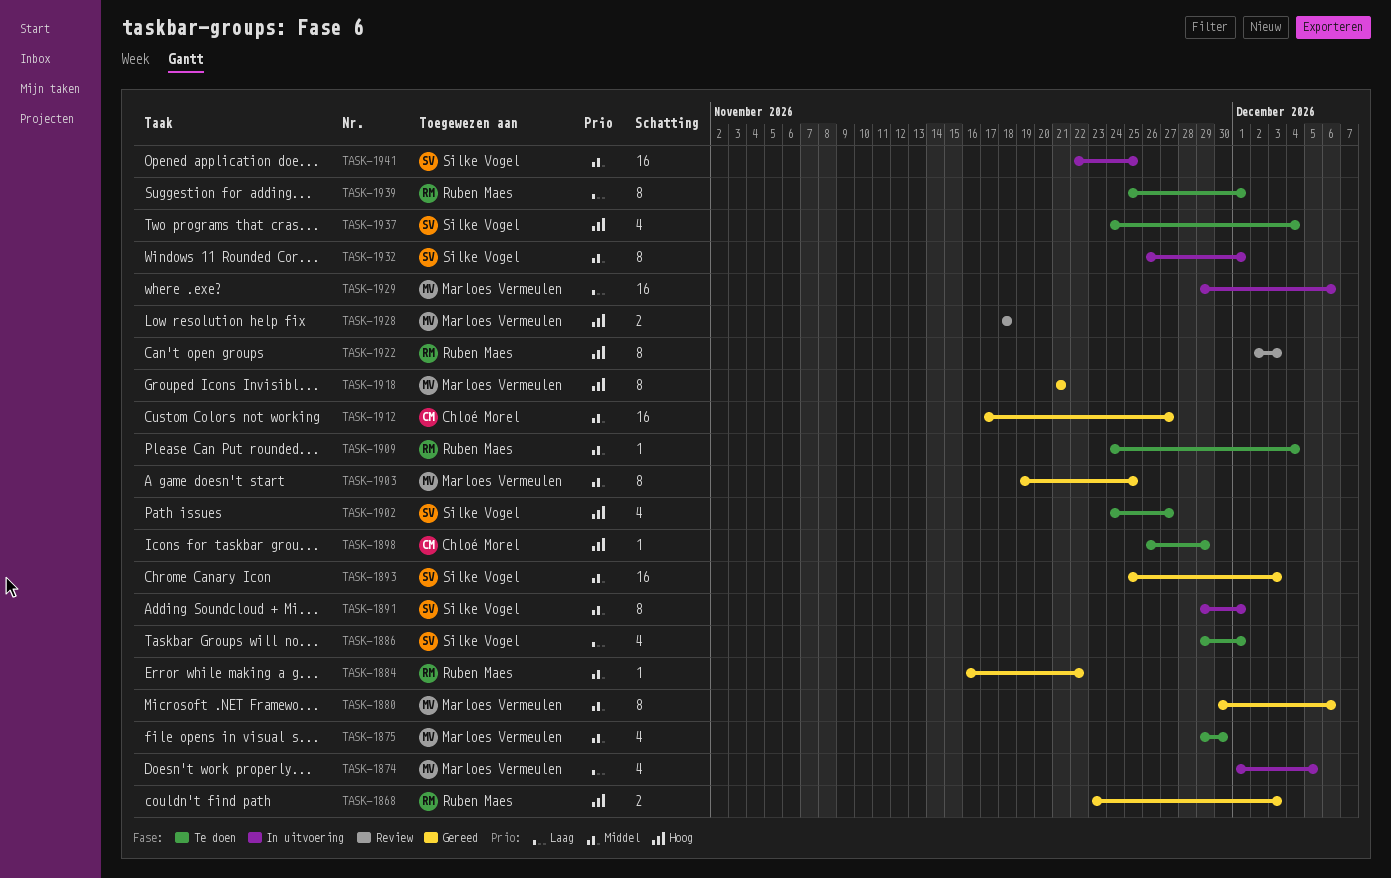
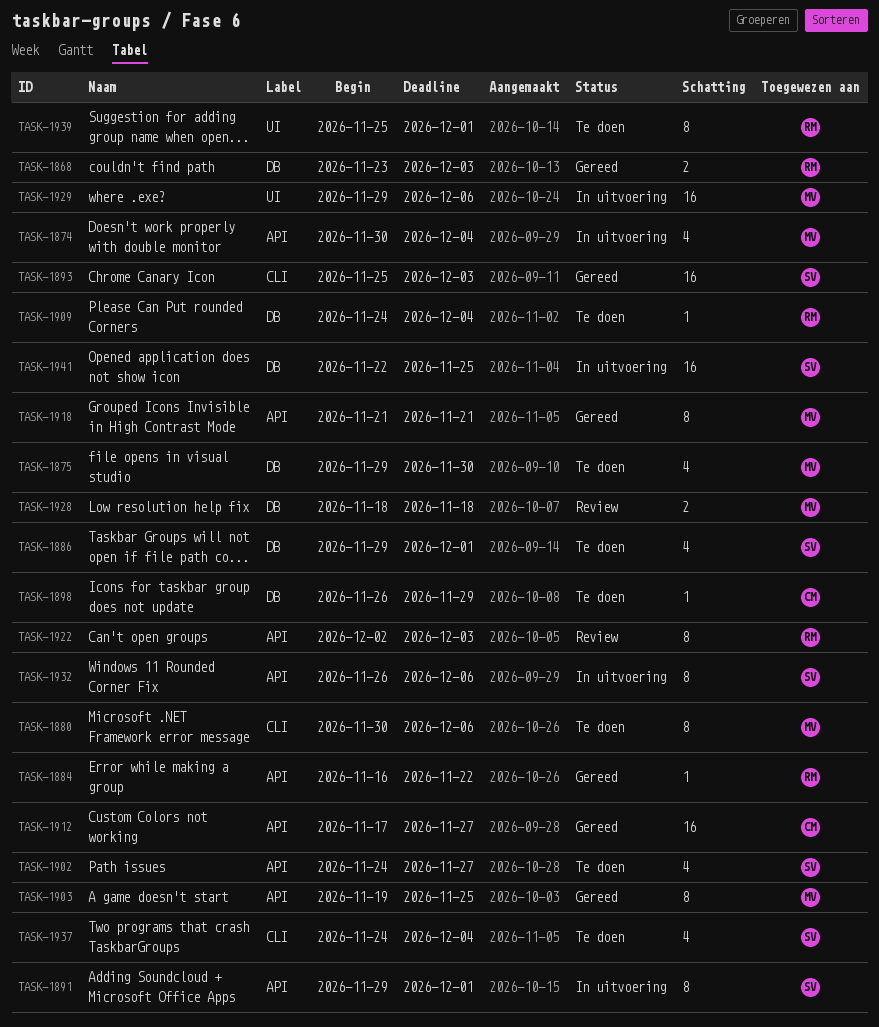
TASK-1874, start: Dec 1 -> Nov 30
TASK-1874, due: Dec 5 -> Dec 4
TASK-1880, status: Gereed -> Te doen
TASK-1932, due: Dec 1 -> Dec 6

